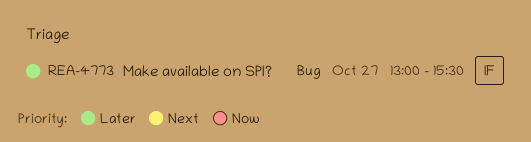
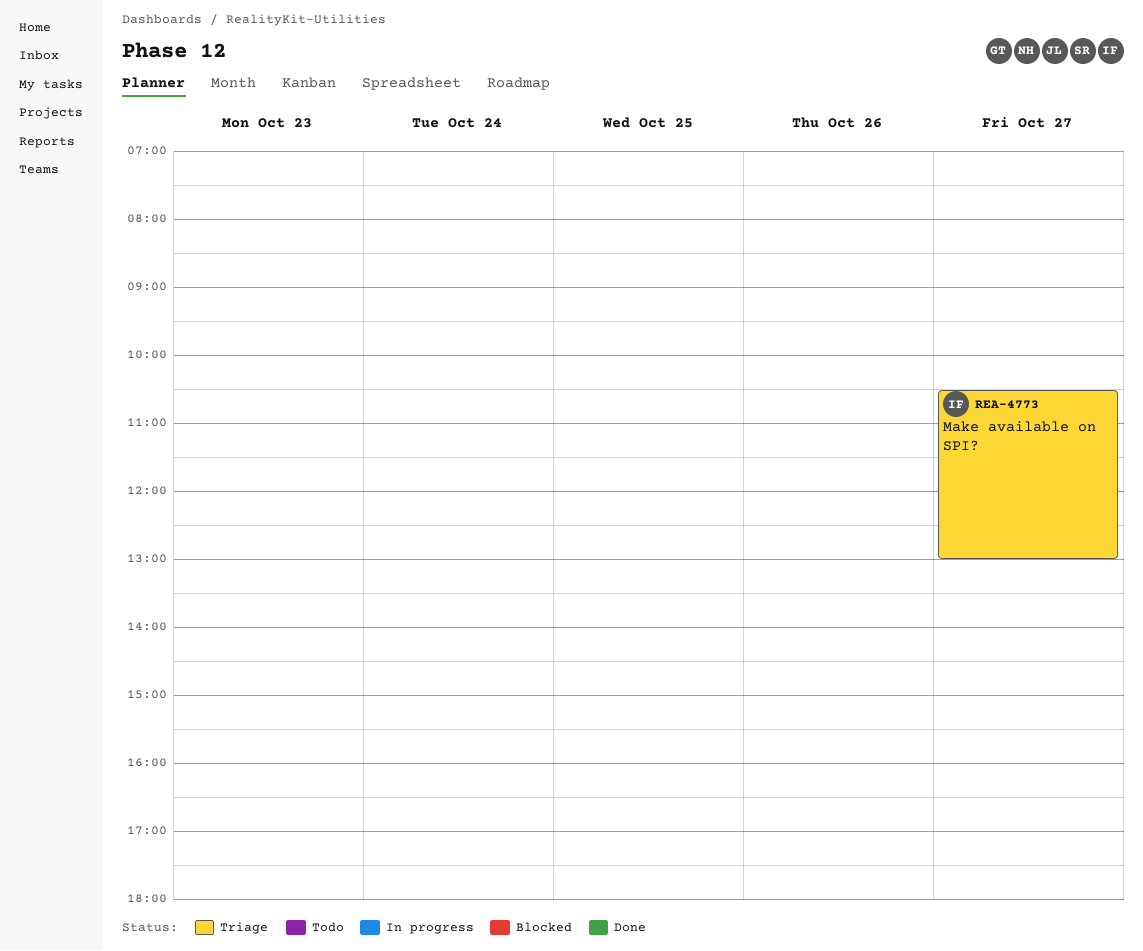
REA-4773, begins: 13:00 -> 10:30
REA-4773, ends: 15:30 -> 13:00

